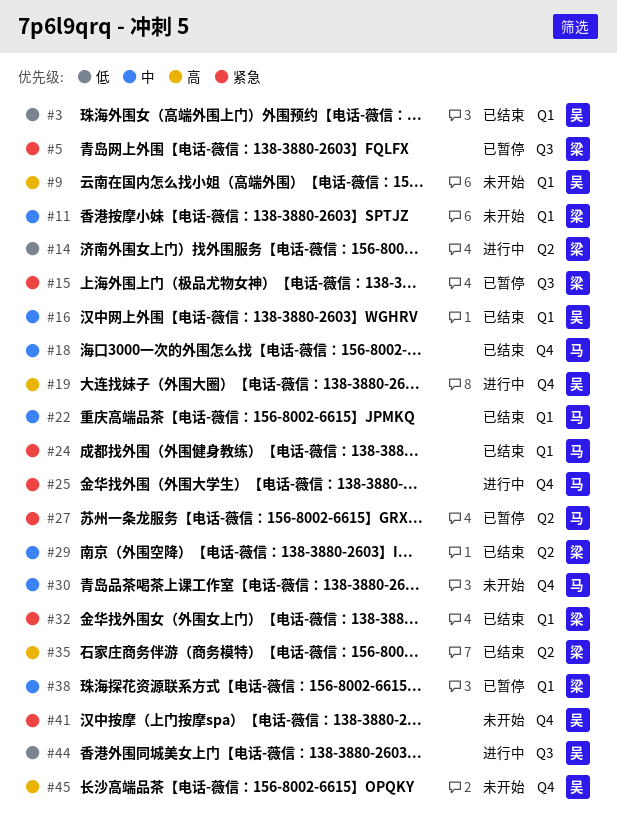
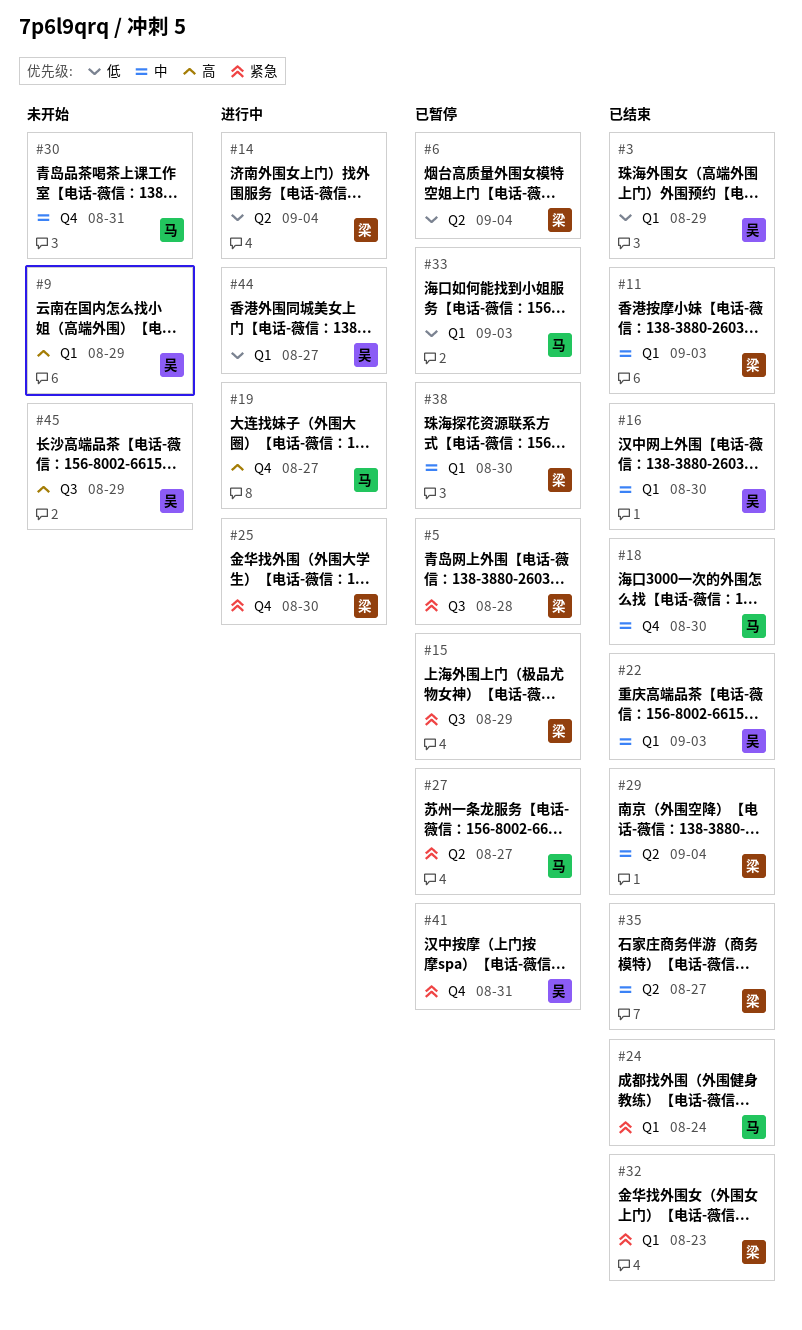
#6: none -> present
#11, status: 未开始 -> 已结束
#19, owner: 吴 -> 马
#22, owner: 马 -> 吴
#25, owner: 马 -> 梁
#33: none -> present
#35, priority: 高 -> 中
#41, status: 未开始 -> 已暂停
#44, label: Q3 -> Q1
#45, label: Q4 -> Q3

